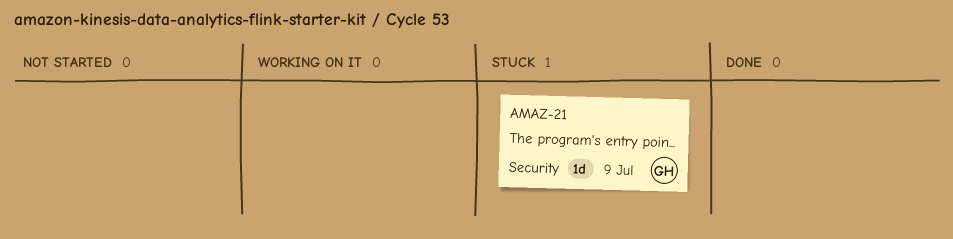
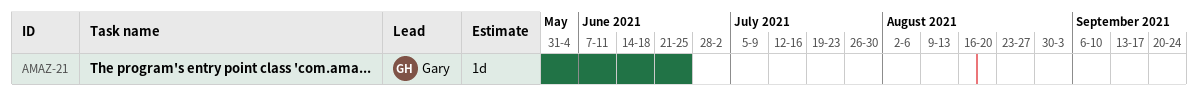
AMAZ-21, due: Jul 9 -> Jun 25

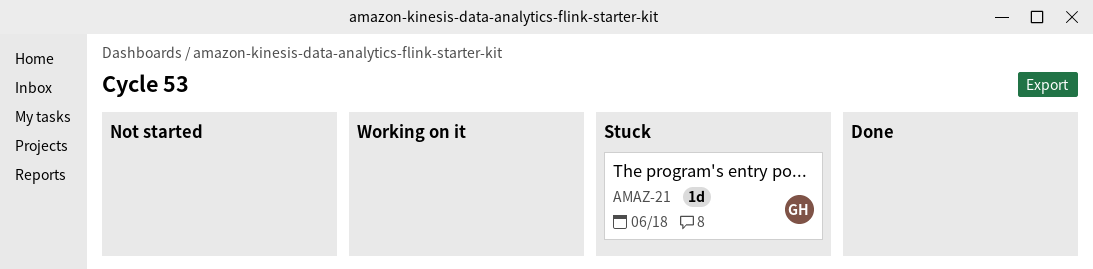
AMAZ-21, due: Jun 25 -> Jun 18

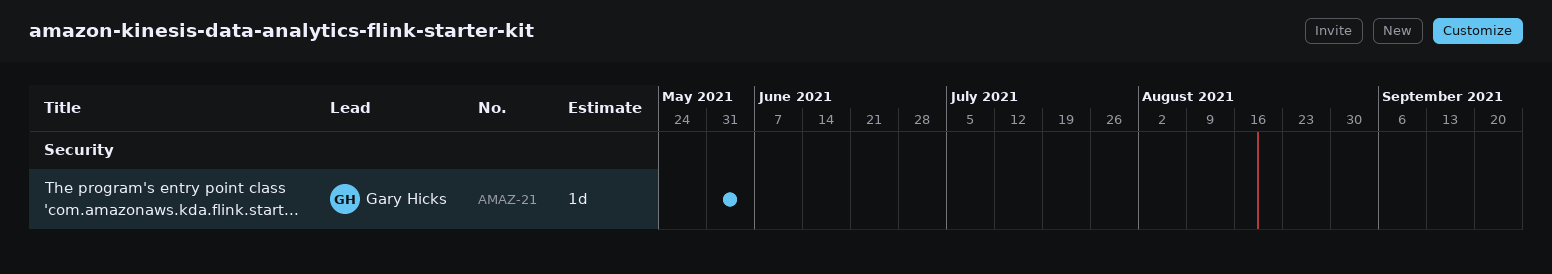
AMAZ-21, due: Jun 18 -> Jun 4

